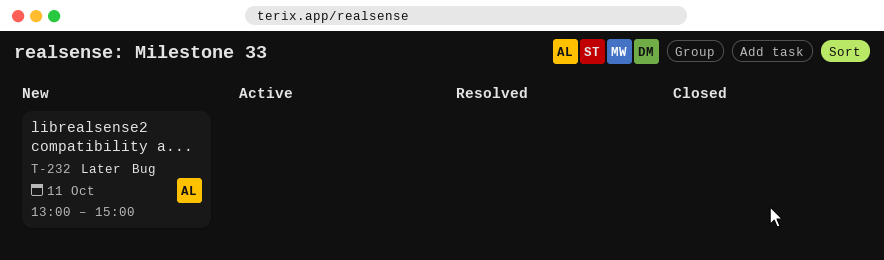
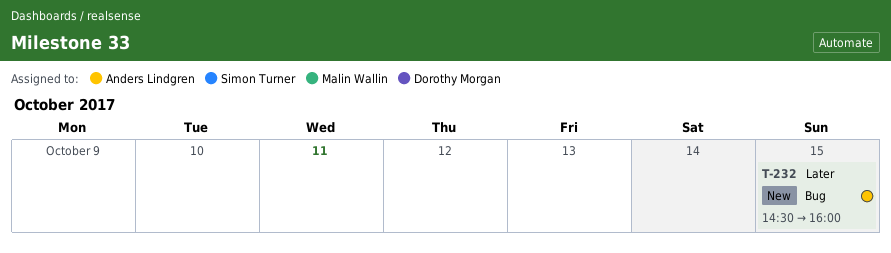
T-232, day: Oct 11 -> Oct 15
T-232, begins: 13:00 -> 14:30
T-232, ends: 15:00 -> 16:00

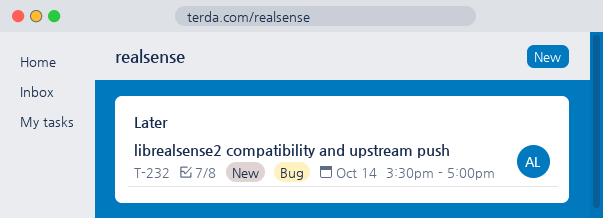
T-232, day: Oct 15 -> Oct 14
T-232, begins: 14:30 -> 15:30
T-232, ends: 16:00 -> 17:00

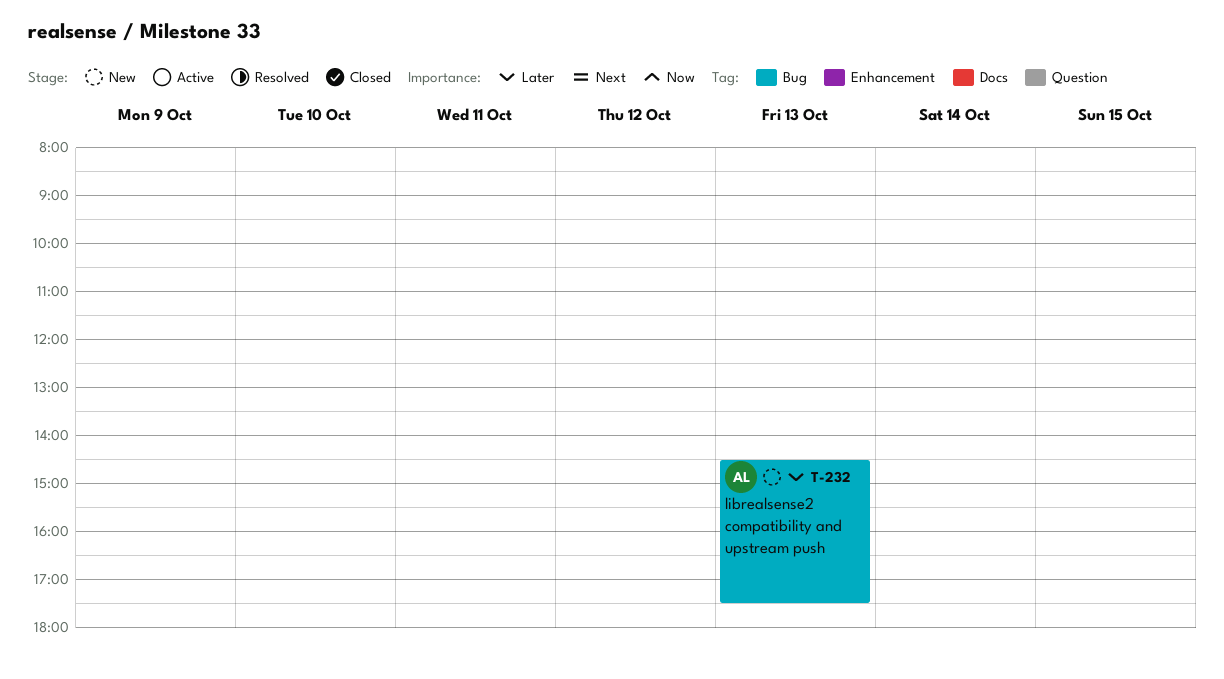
T-232, day: Oct 14 -> Oct 13
T-232, begins: 15:30 -> 14:30
T-232, ends: 17:00 -> 17:30

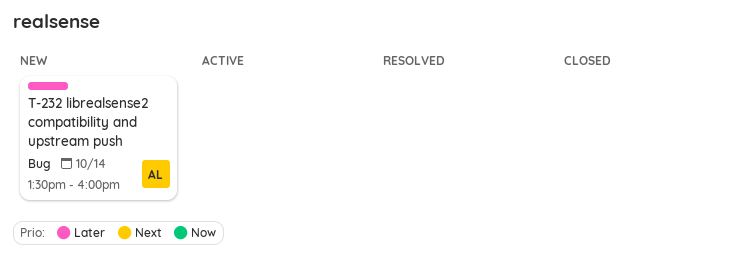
T-232, day: Oct 13 -> Oct 14
T-232, begins: 14:30 -> 13:30
T-232, ends: 17:30 -> 16:00

